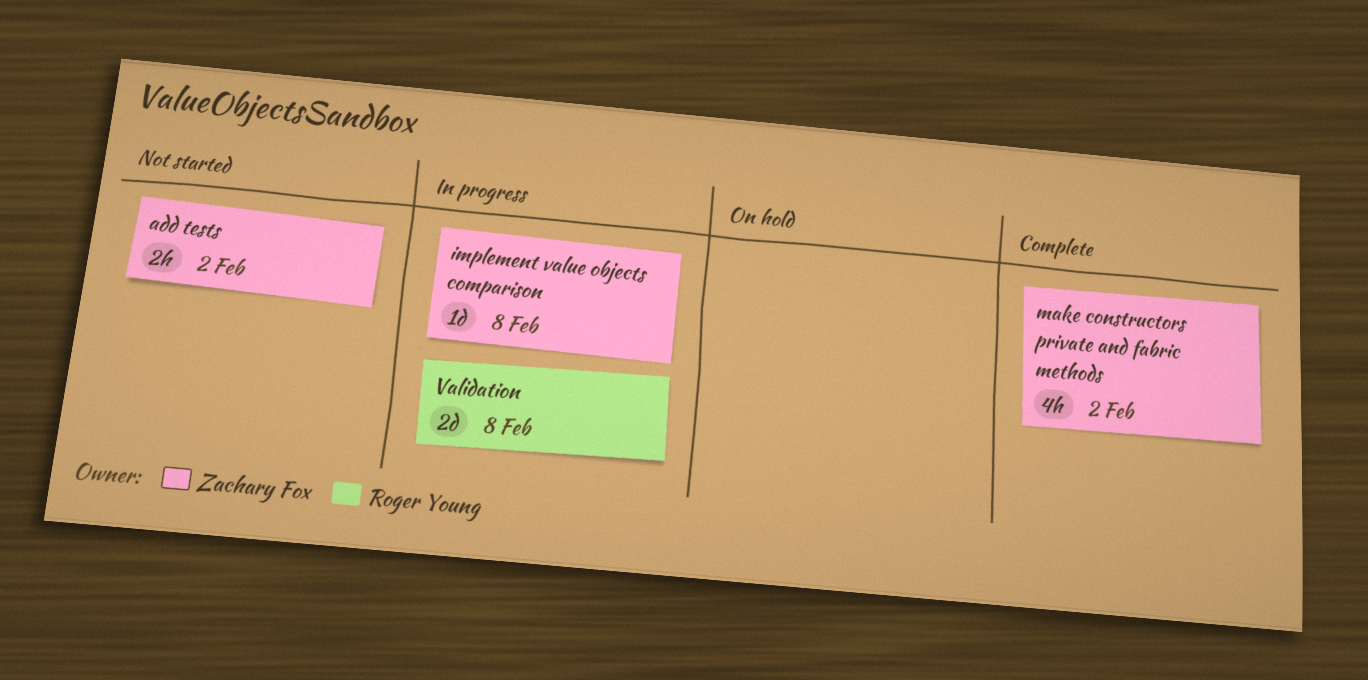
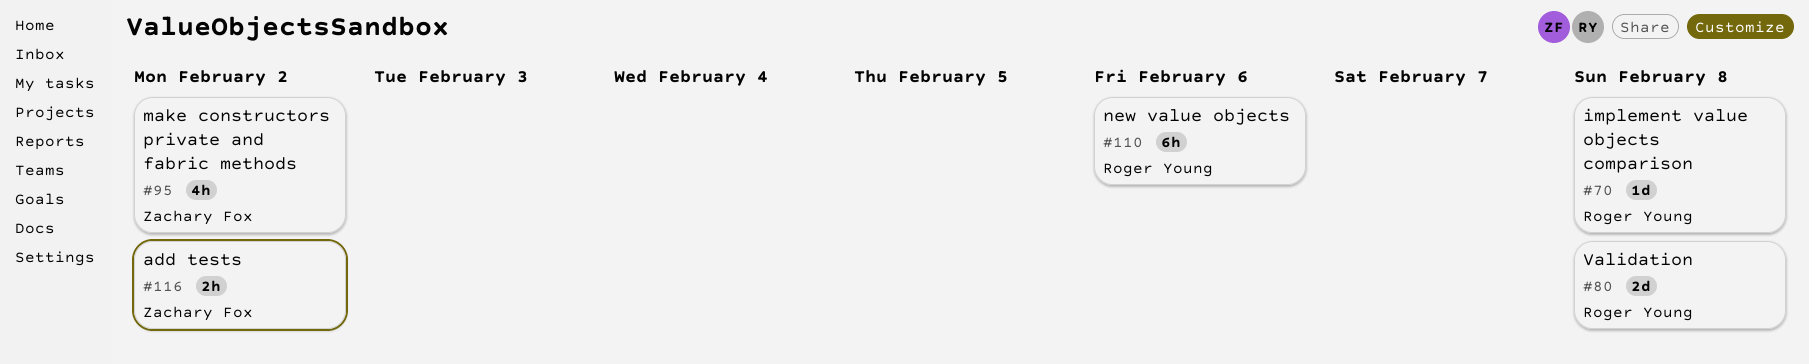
implement value objects comparison, owner: Zachary Fox -> Roger Young
new value objects: none -> present

